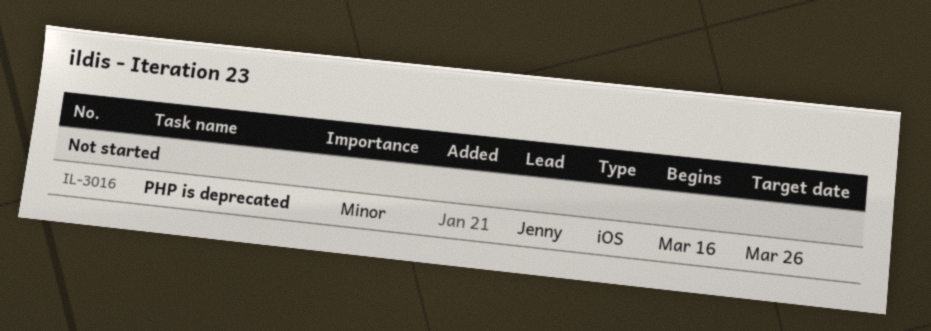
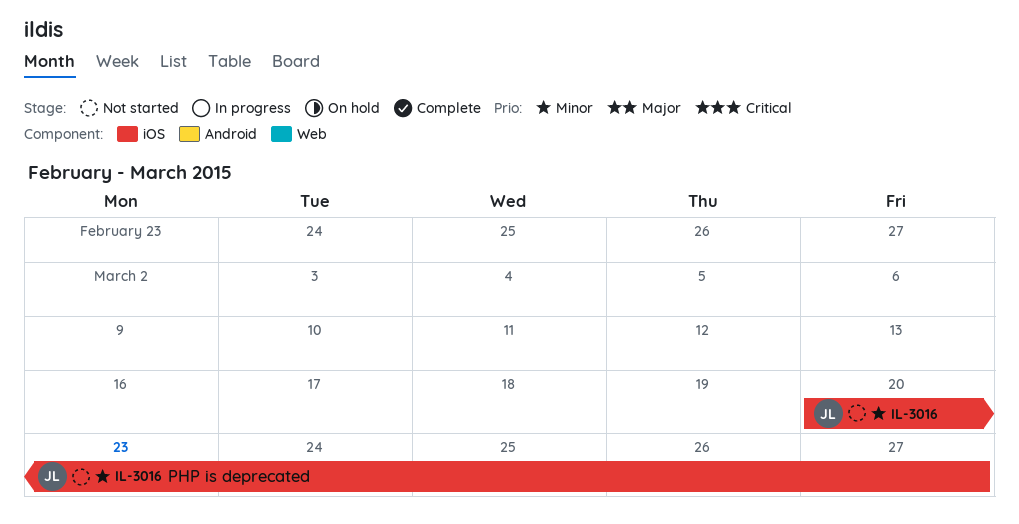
IL-3016, start: Mar 16 -> Mar 20
IL-3016, due: Mar 26 -> Mar 27

